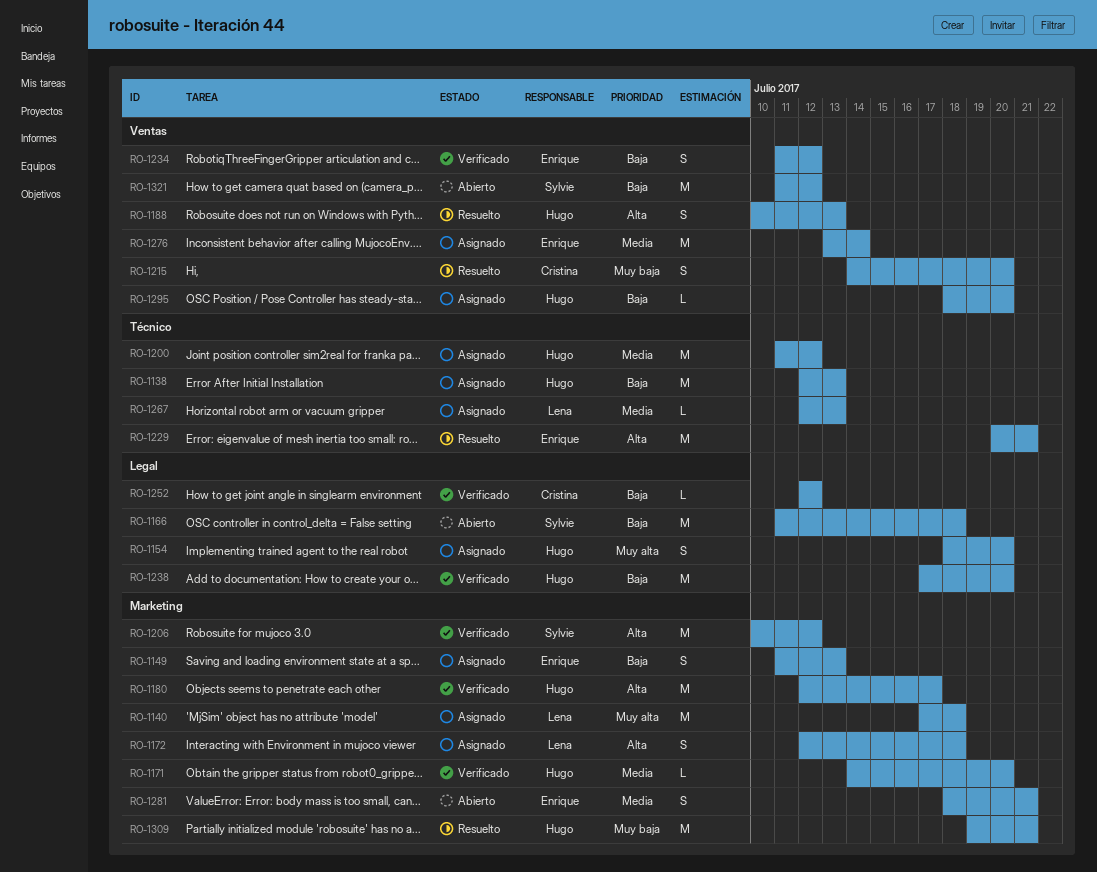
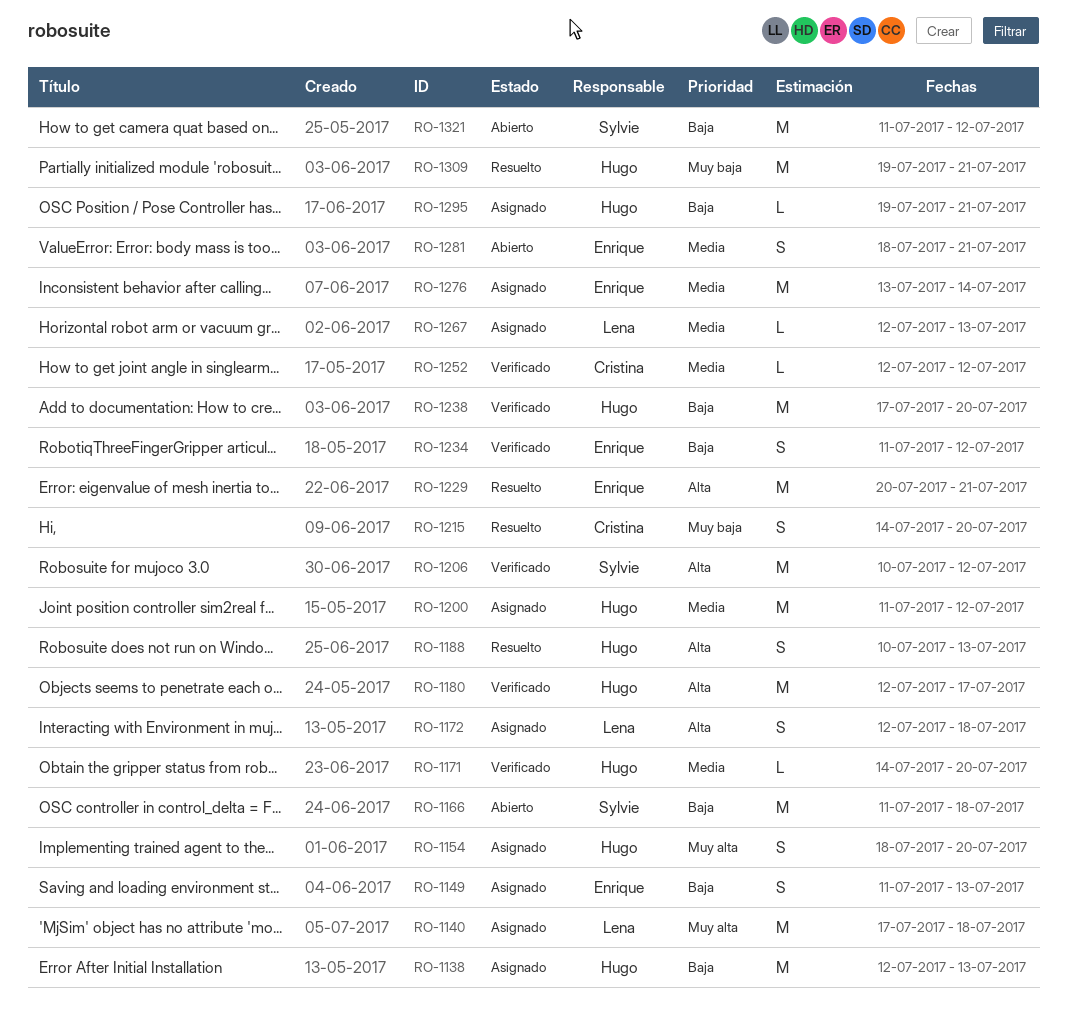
RO-1252, priority: Baja -> Media
RO-1295, start: Jul 18 -> Jul 19
RO-1295, due: Jul 20 -> Jul 21

